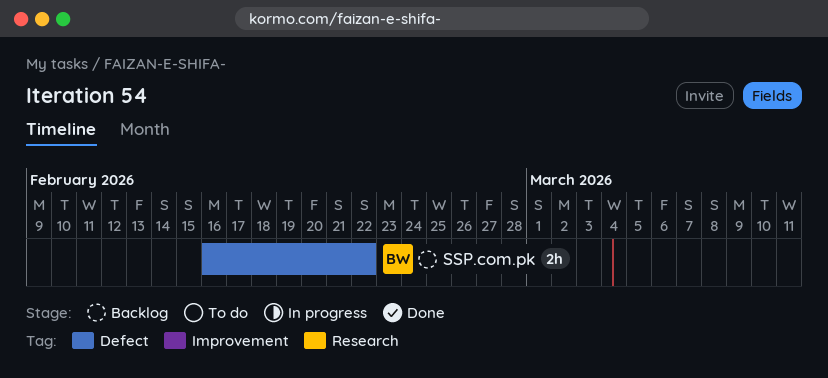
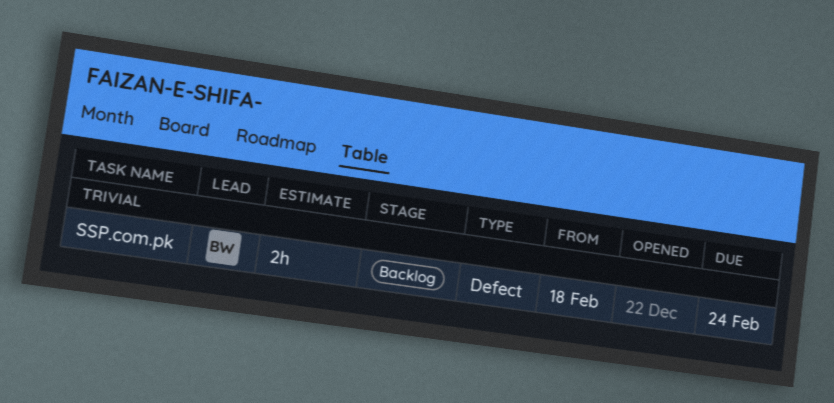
SSP.com.pk, start: Feb 16 -> Feb 18
SSP.com.pk, due: Feb 22 -> Feb 24

